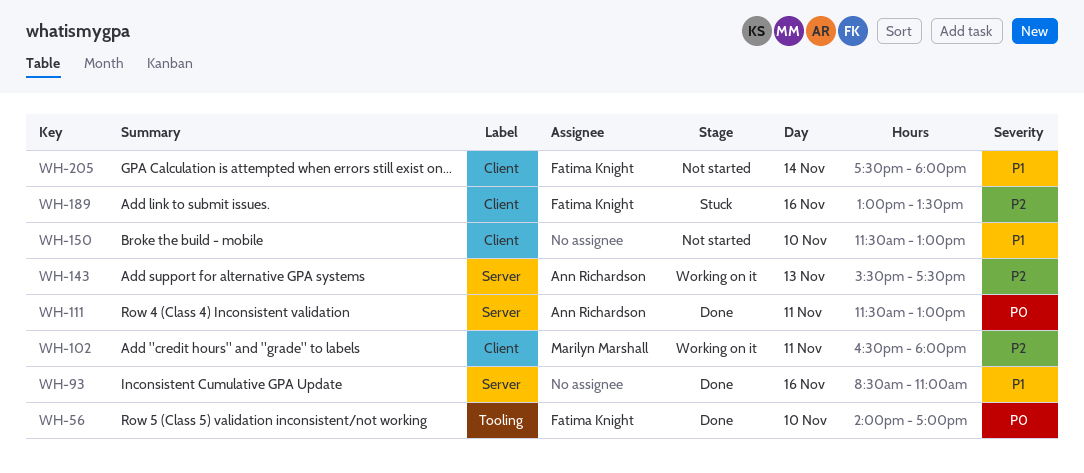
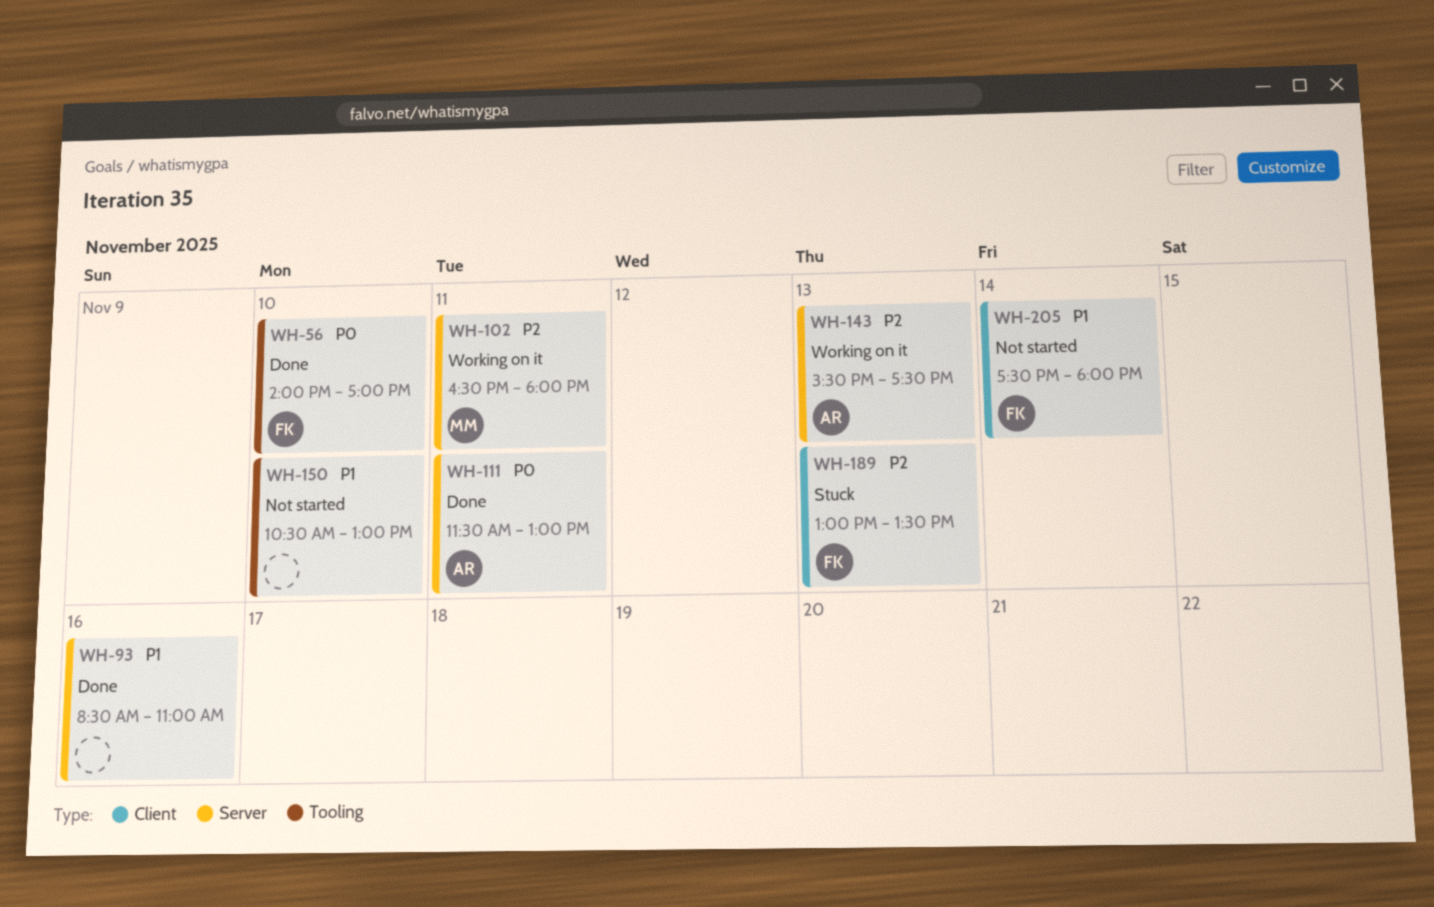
WH-102, label: Client -> Server
WH-150, label: Client -> Tooling
WH-150, begins: 11:30 -> 10:30
WH-189, day: Nov 16 -> Nov 13

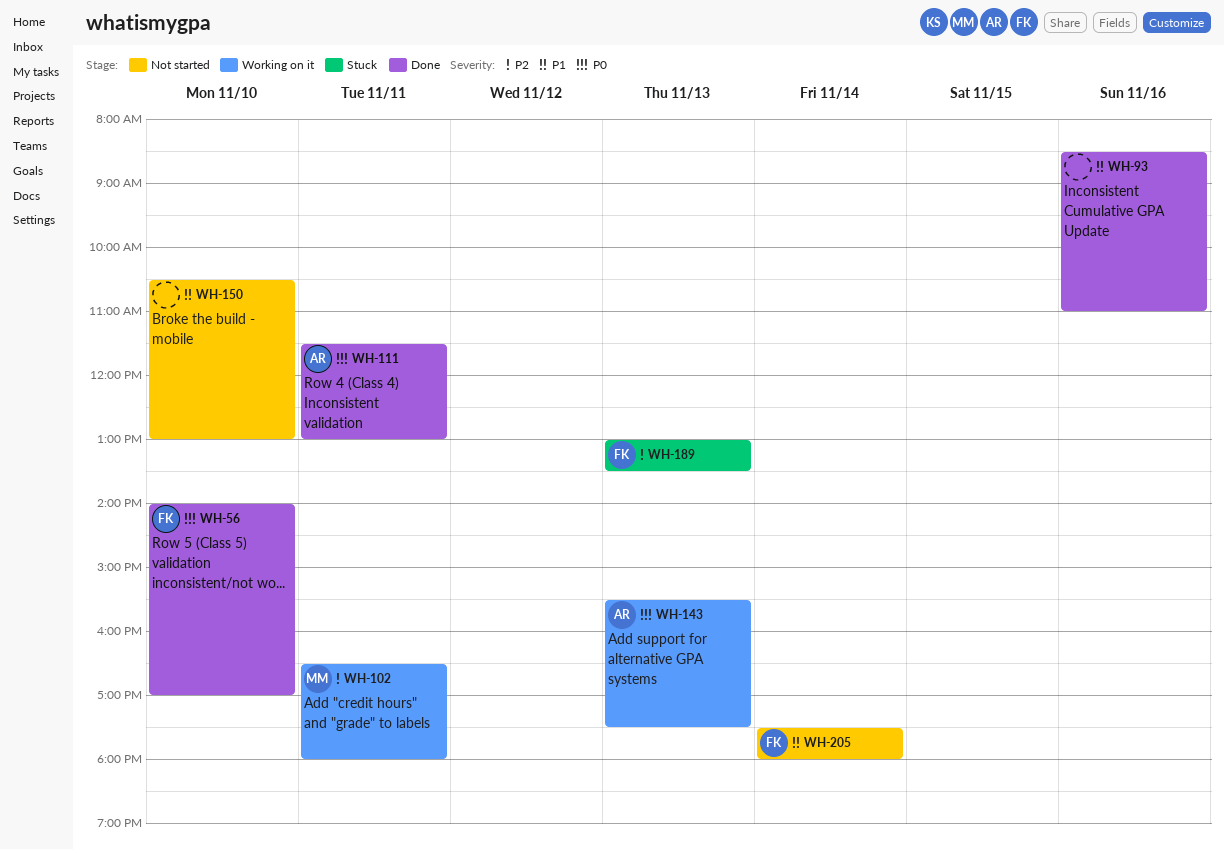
WH-143, priority: P2 -> P0

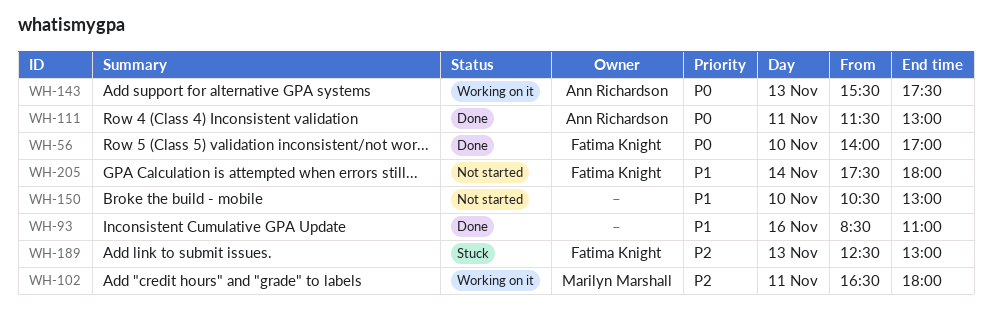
WH-189, begins: 13:00 -> 12:30
WH-189, ends: 13:30 -> 13:00

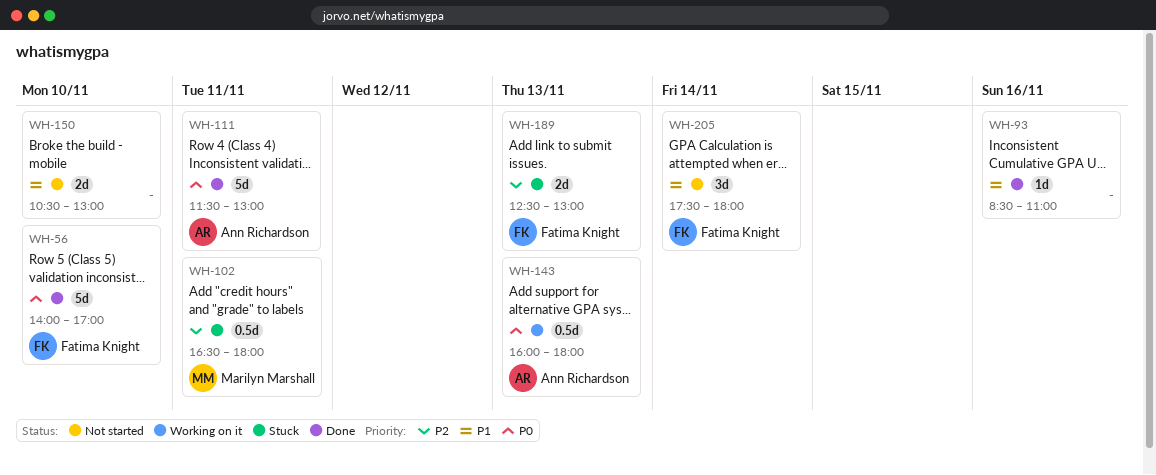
WH-102, status: Working on it -> Stuck
WH-143, begins: 15:30 -> 16:00
WH-143, ends: 17:30 -> 18:00

